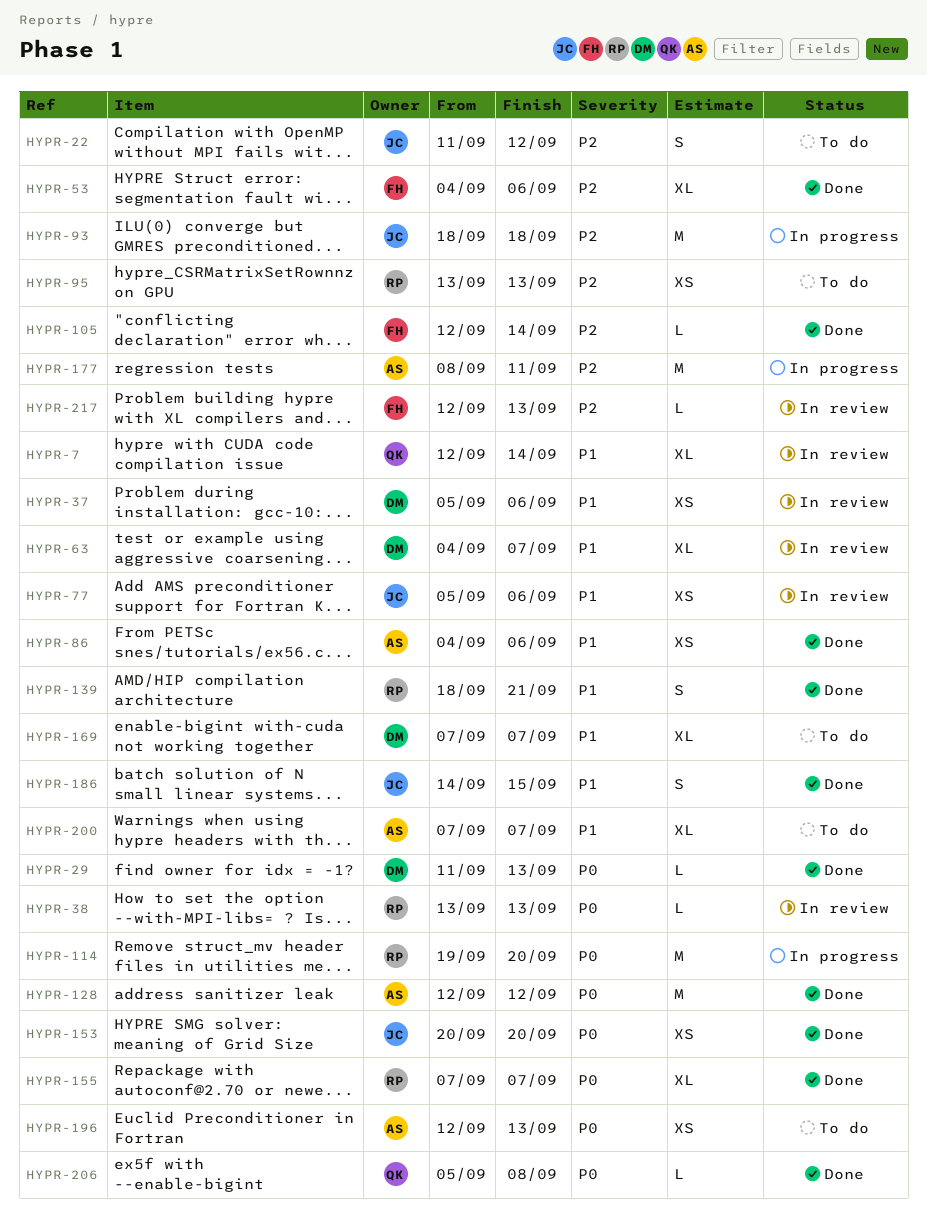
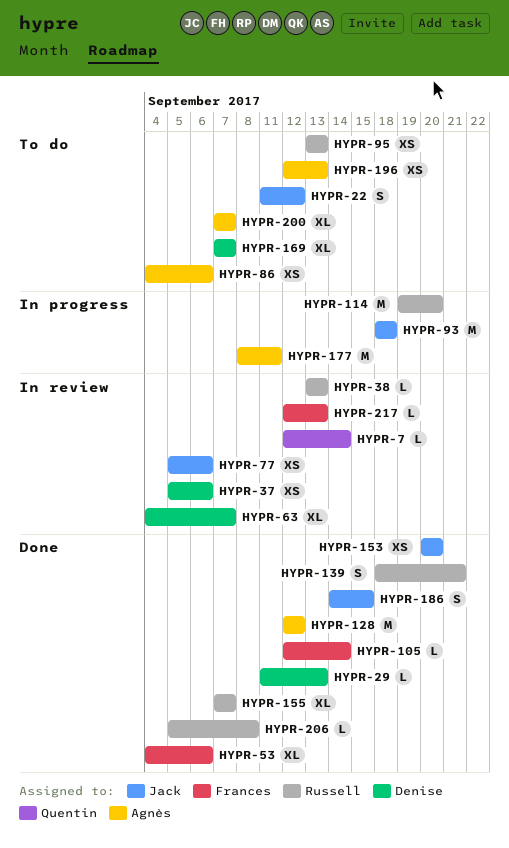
HYPR-7, estimate: XL -> L
HYPR-86, status: Done -> To do
HYPR-206, owner: Quentin -> Russell

